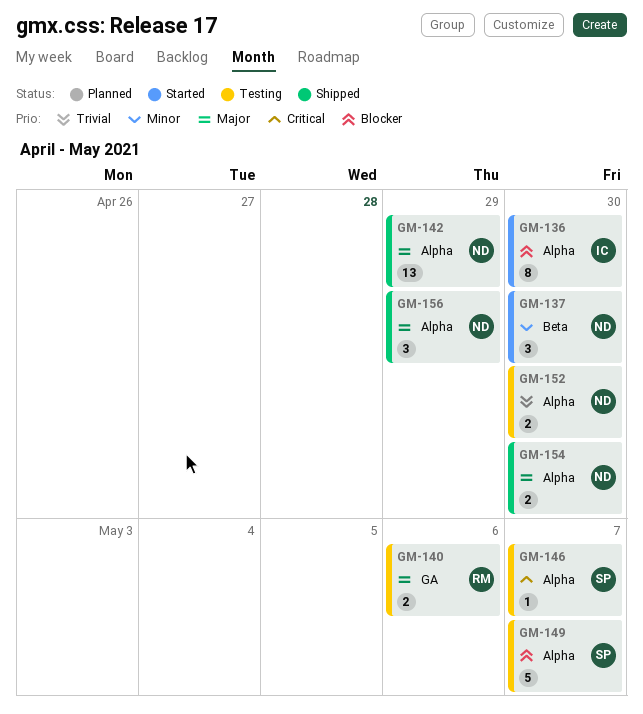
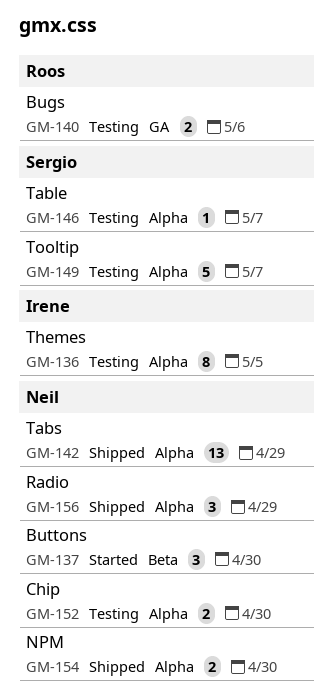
GM-136, status: Started -> Testing
GM-136, due: Apr 30 -> May 5

